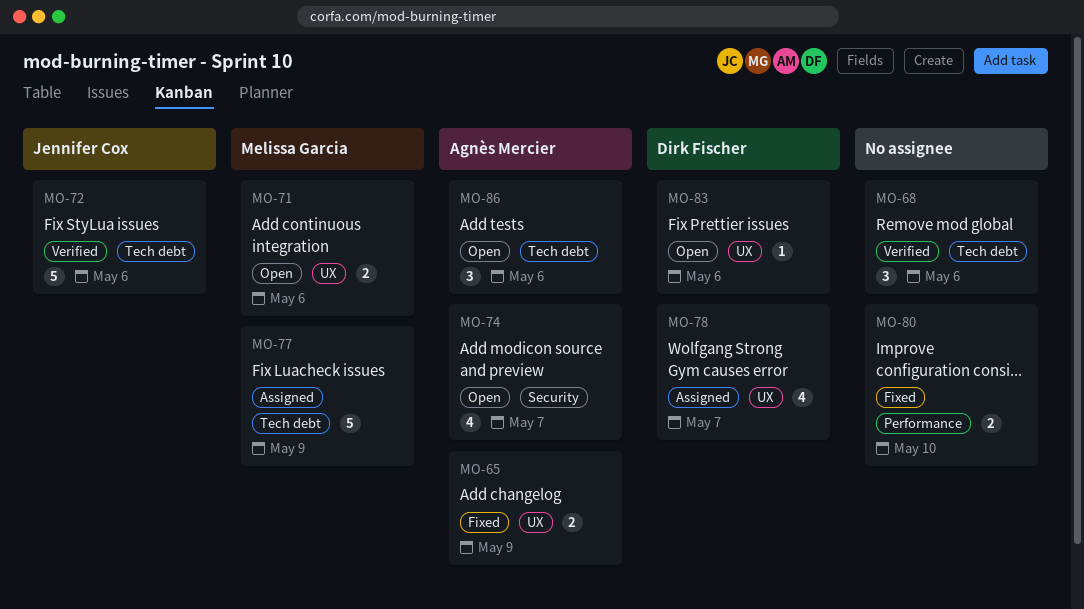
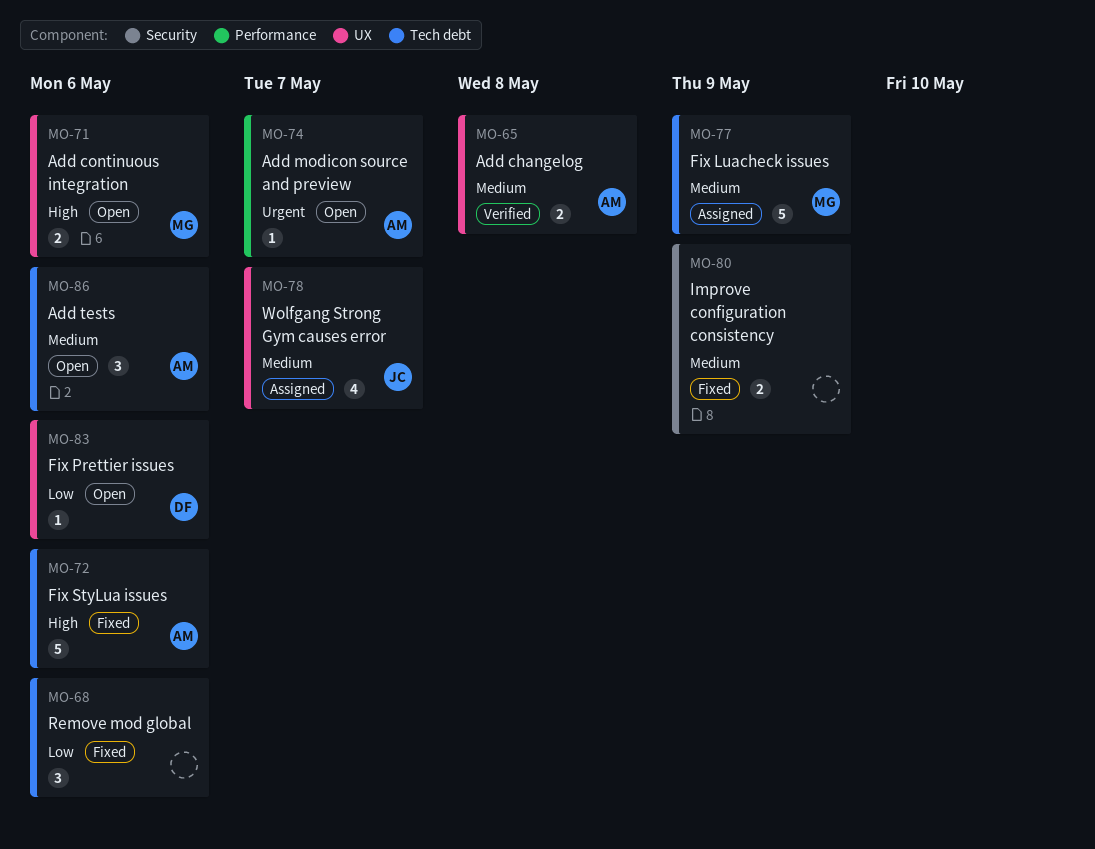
MO-65, status: Fixed -> Verified
MO-65, due: May 9 -> May 8
MO-68, status: Verified -> Fixed
MO-72, status: Verified -> Fixed
MO-72, owner: Jennifer Cox -> Agnès Mercier
MO-74, label: Security -> Performance
MO-74, estimate: 4 -> 1
MO-78, owner: Dirk Fischer -> Jennifer Cox
MO-80, label: Performance -> Security
MO-80, due: May 10 -> May 9

